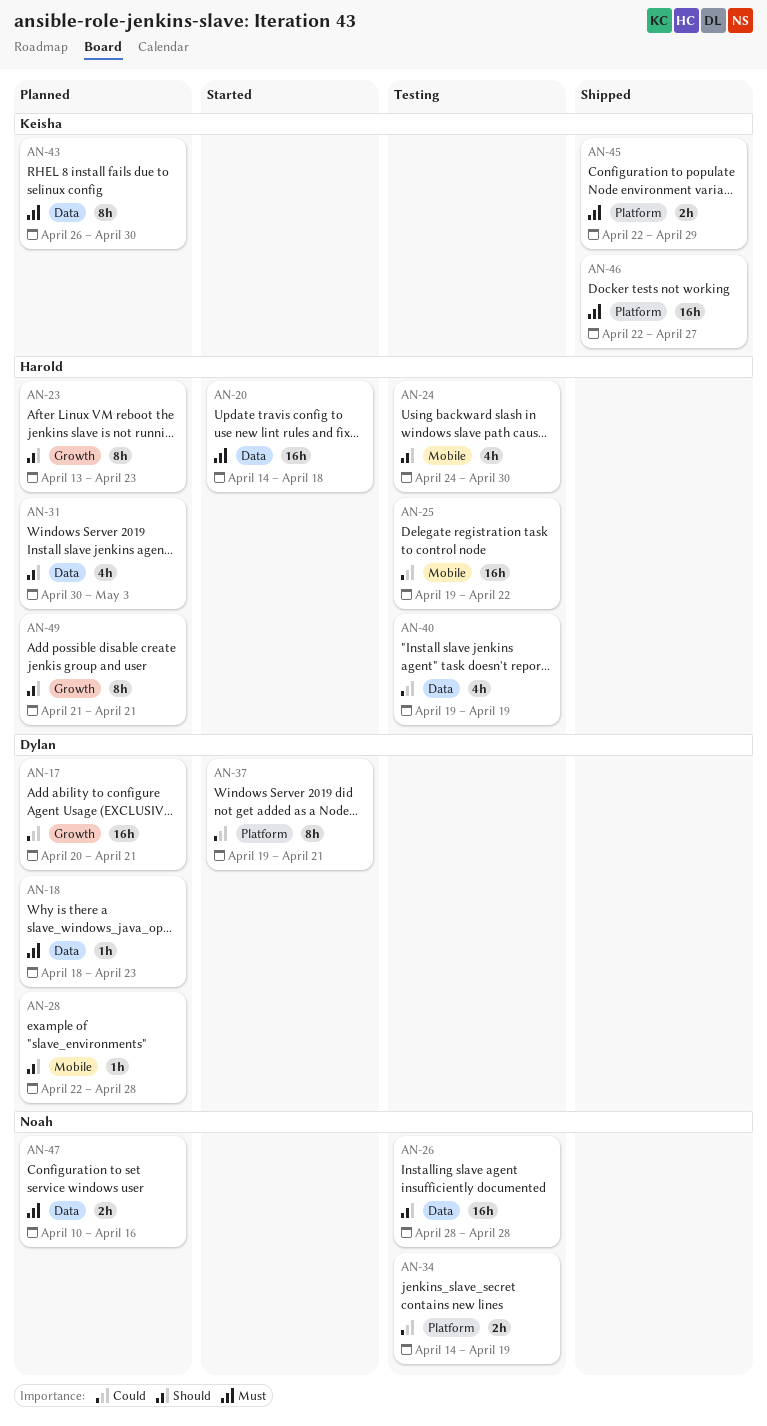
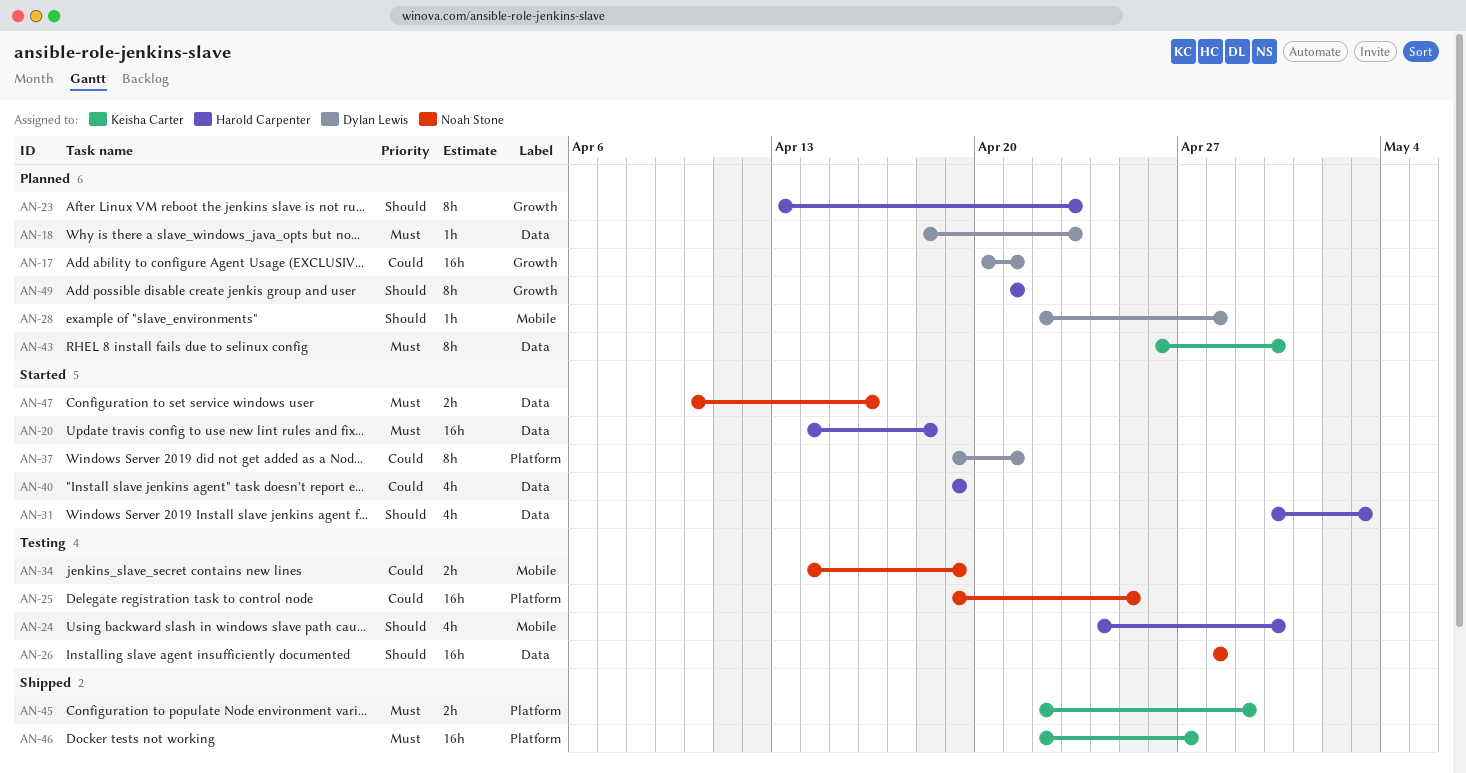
AN-25, owner: Harold Carpenter -> Noah Stone
AN-25, label: Mobile -> Platform
AN-25, due: Apr 22 -> Apr 25
AN-31, status: Planned -> Started
AN-34, label: Platform -> Mobile
AN-40, status: Testing -> Started
AN-47, status: Planned -> Started

